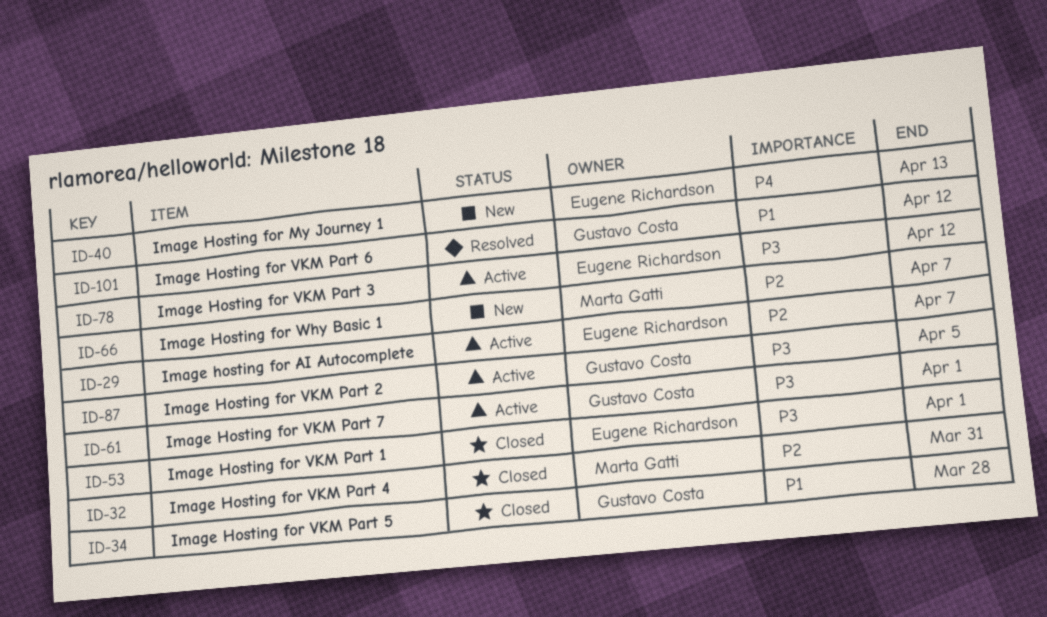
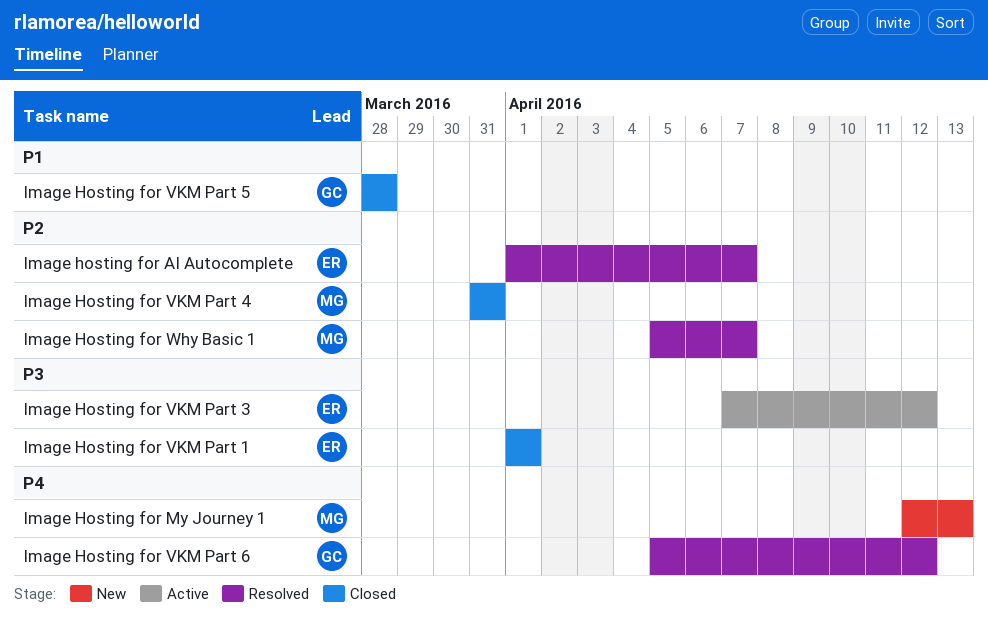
Image hosting for AI Autocomplete, status: Active -> Resolved
Image Hosting for My Journey 1, owner: Eugene Richardson -> Marta Gatti
Image Hosting for VKM Part 2: present -> none
Image Hosting for VKM Part 6, priority: P1 -> P4
Image Hosting for VKM Part 7: present -> none
Image Hosting for Why Basic 1, status: New -> Resolved

